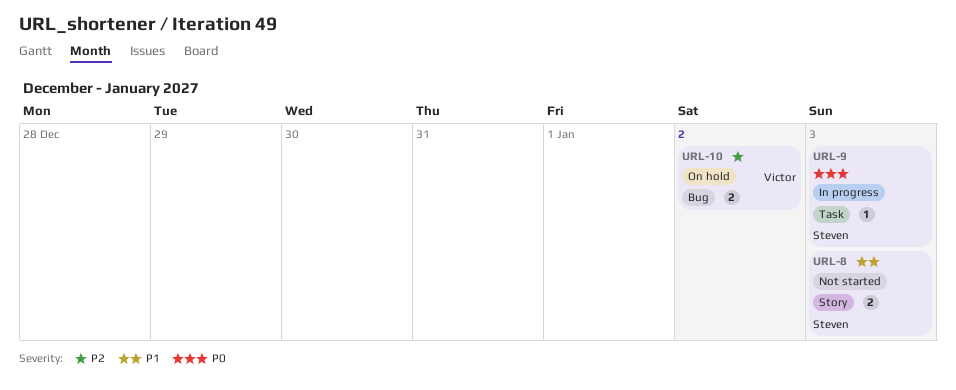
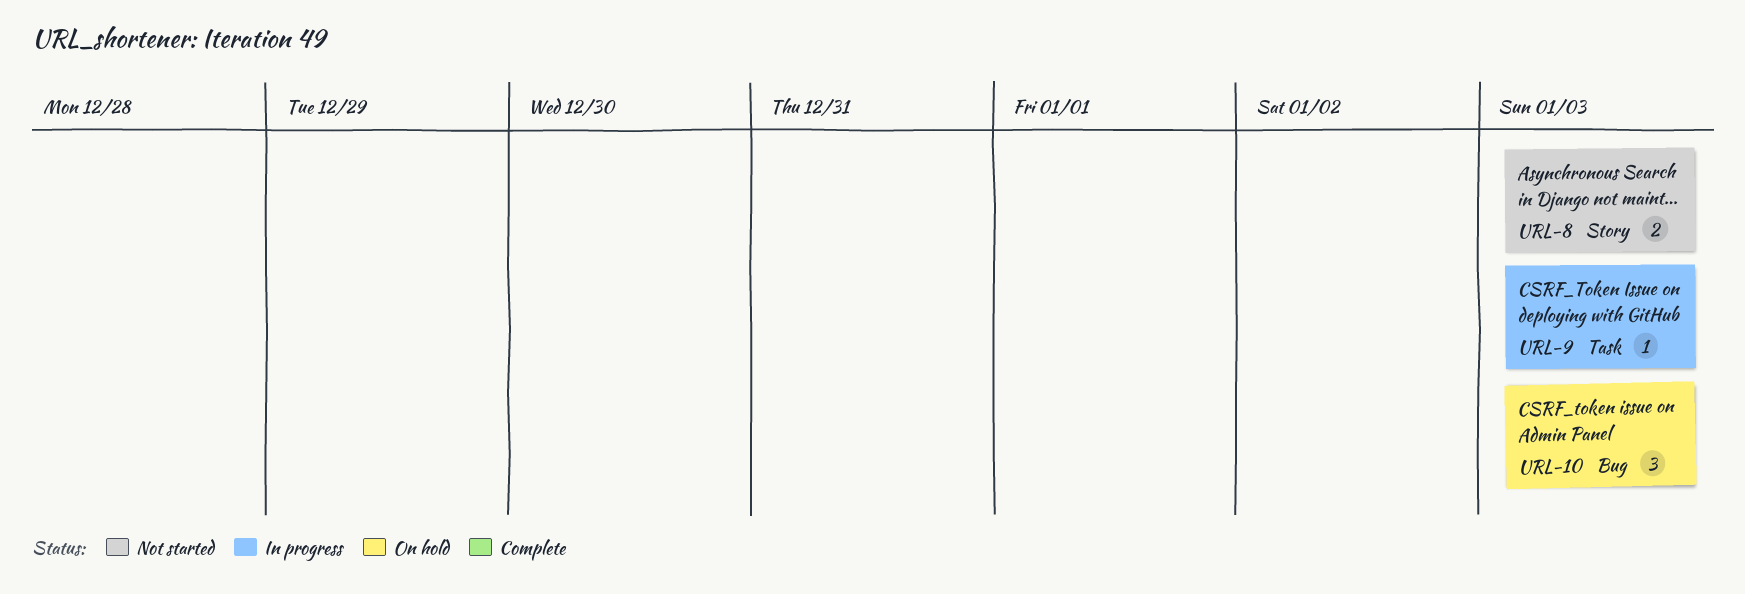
URL-10, estimate: 2 -> 3
URL-10, due: Jan 2 -> Jan 3

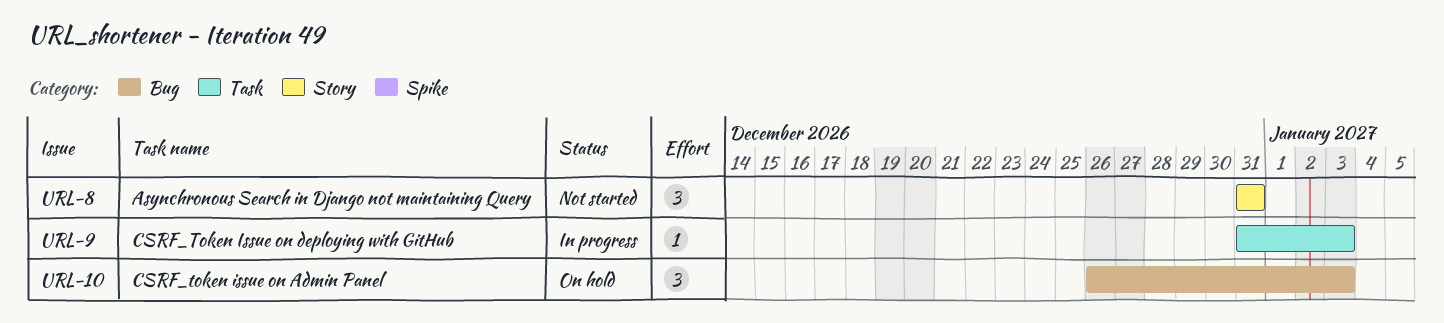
URL-8, estimate: 2 -> 3
URL-8, due: Jan 3 -> Dec 31

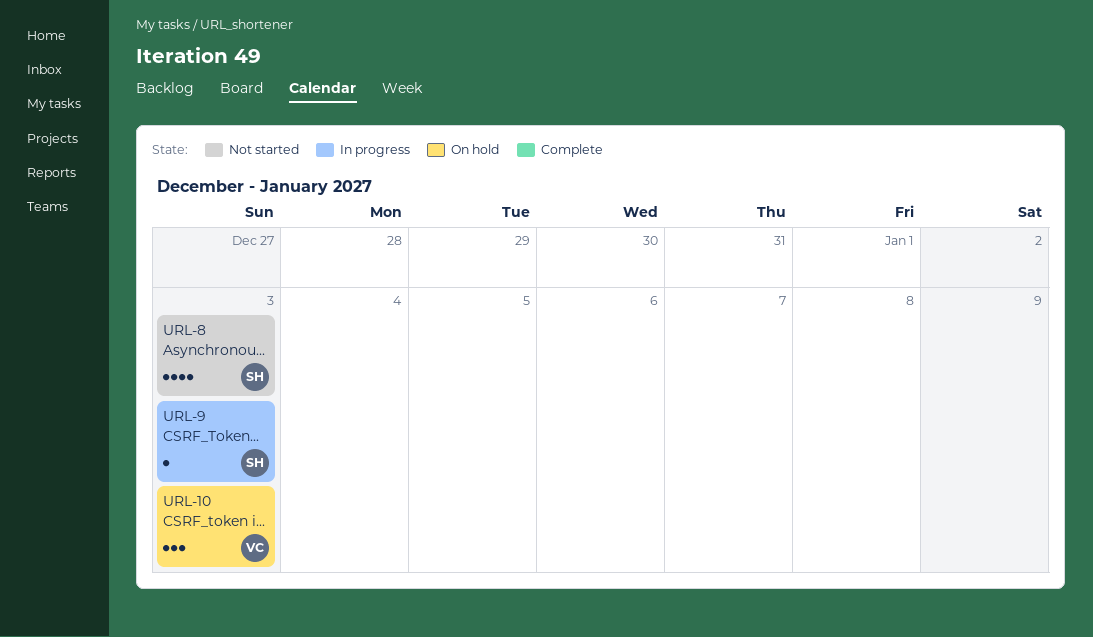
URL-8, estimate: 3 -> 4
URL-8, due: Dec 31 -> Jan 3

